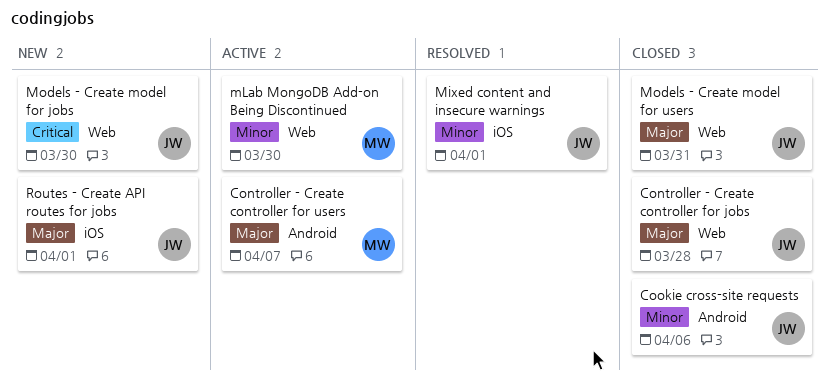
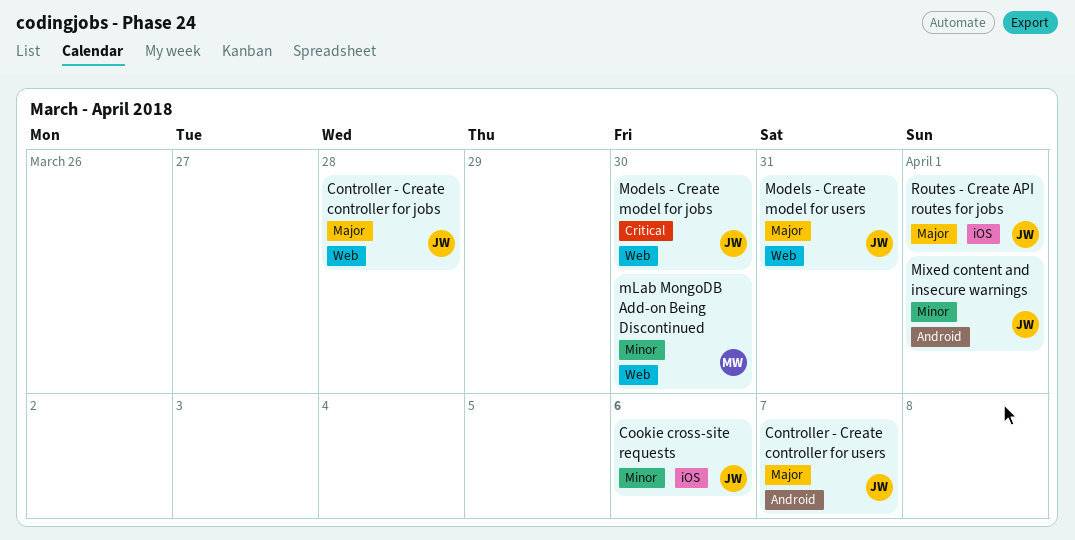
Controller - Create controller for users, owner: MW -> JW
Cookie cross-site requests, label: Android -> iOS
Mixed content and insecure warnings, label: iOS -> Android

